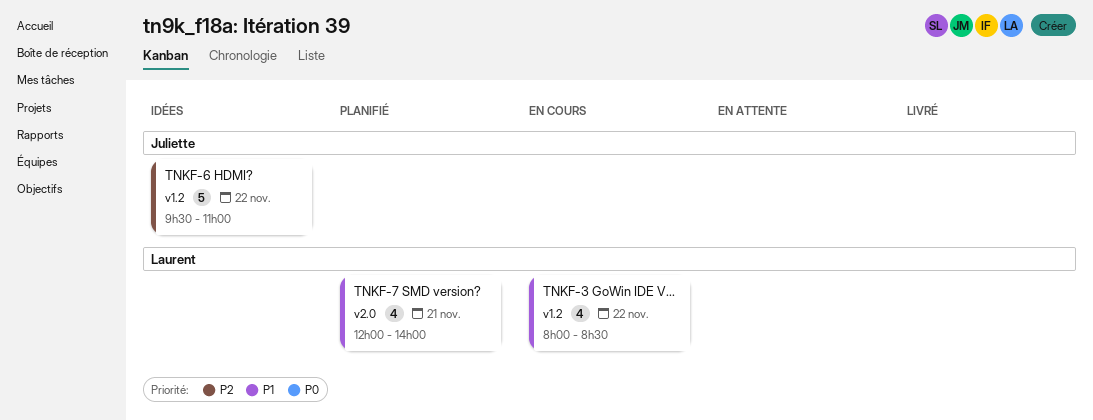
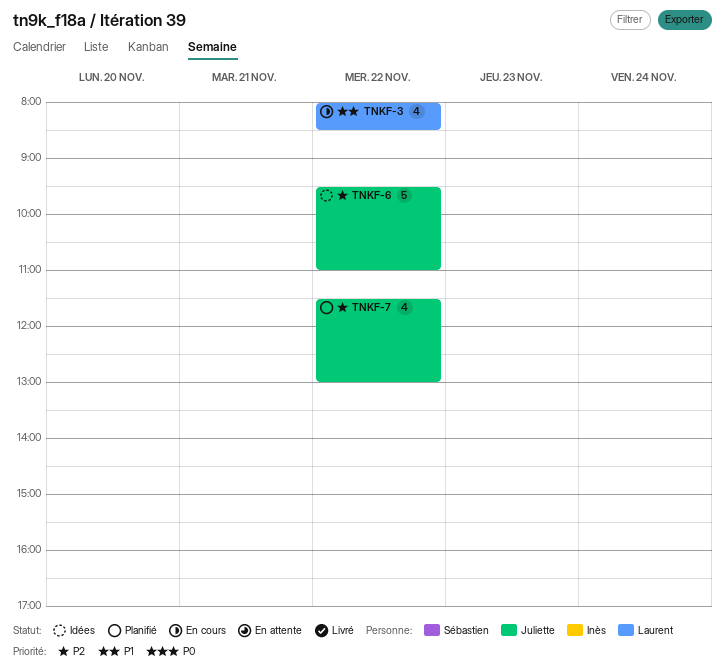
TNKF-7, owner: Laurent -> Juliette
TNKF-7, priority: P1 -> P2
TNKF-7, day: Nov 21 -> Nov 22
TNKF-7, begins: 12:00 -> 11:30
TNKF-7, ends: 14:00 -> 13:00

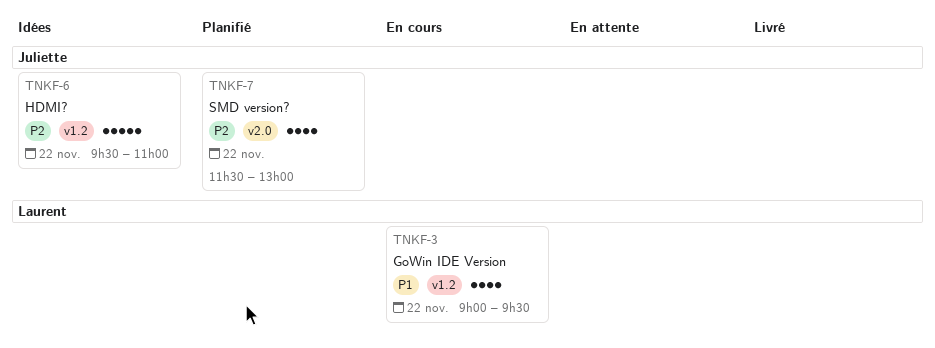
TNKF-3, begins: 08:00 -> 09:00
TNKF-3, ends: 08:30 -> 09:30

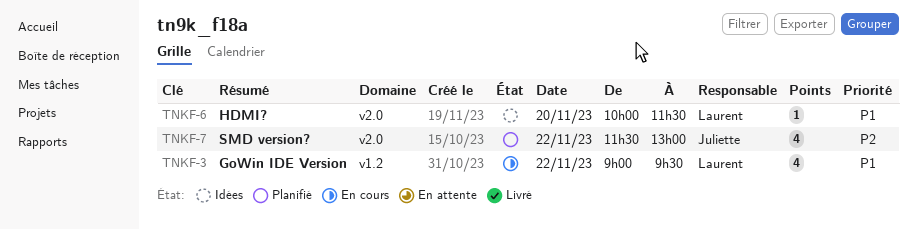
TNKF-6, owner: Juliette -> Laurent
TNKF-6, priority: P2 -> P1
TNKF-6, label: v1.2 -> v2.0
TNKF-6, estimate: 5 -> 1
TNKF-6, day: Nov 22 -> Nov 20
TNKF-6, begins: 09:30 -> 10:00
TNKF-6, ends: 11:00 -> 11:30

